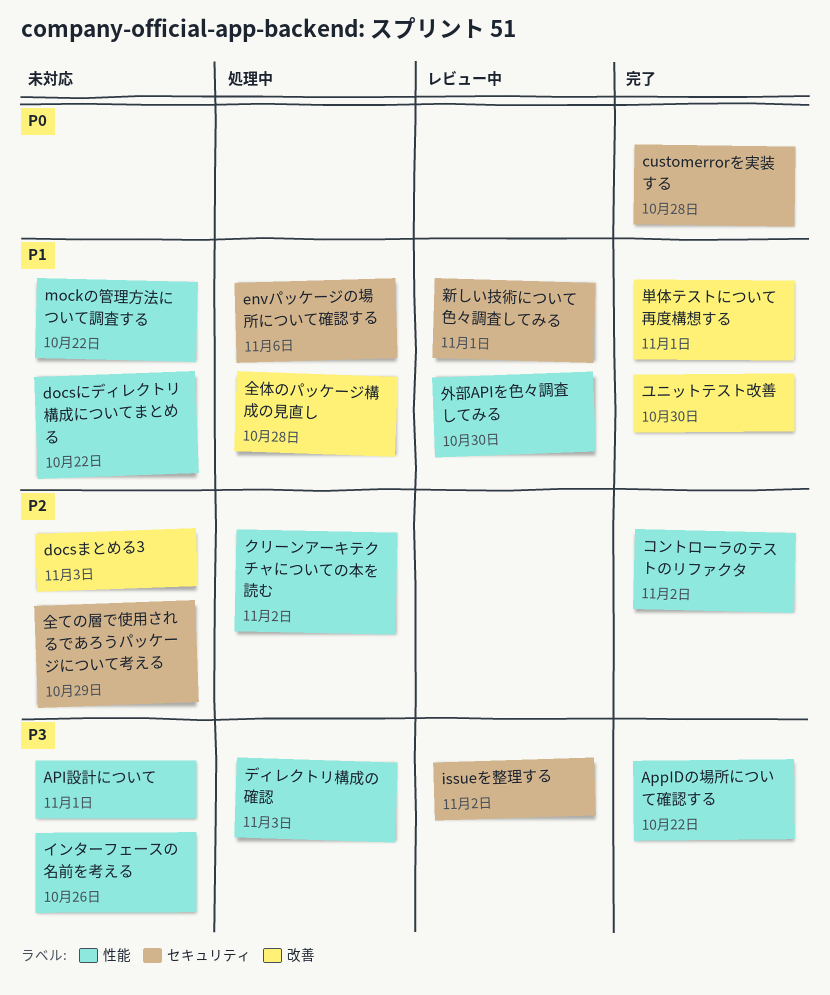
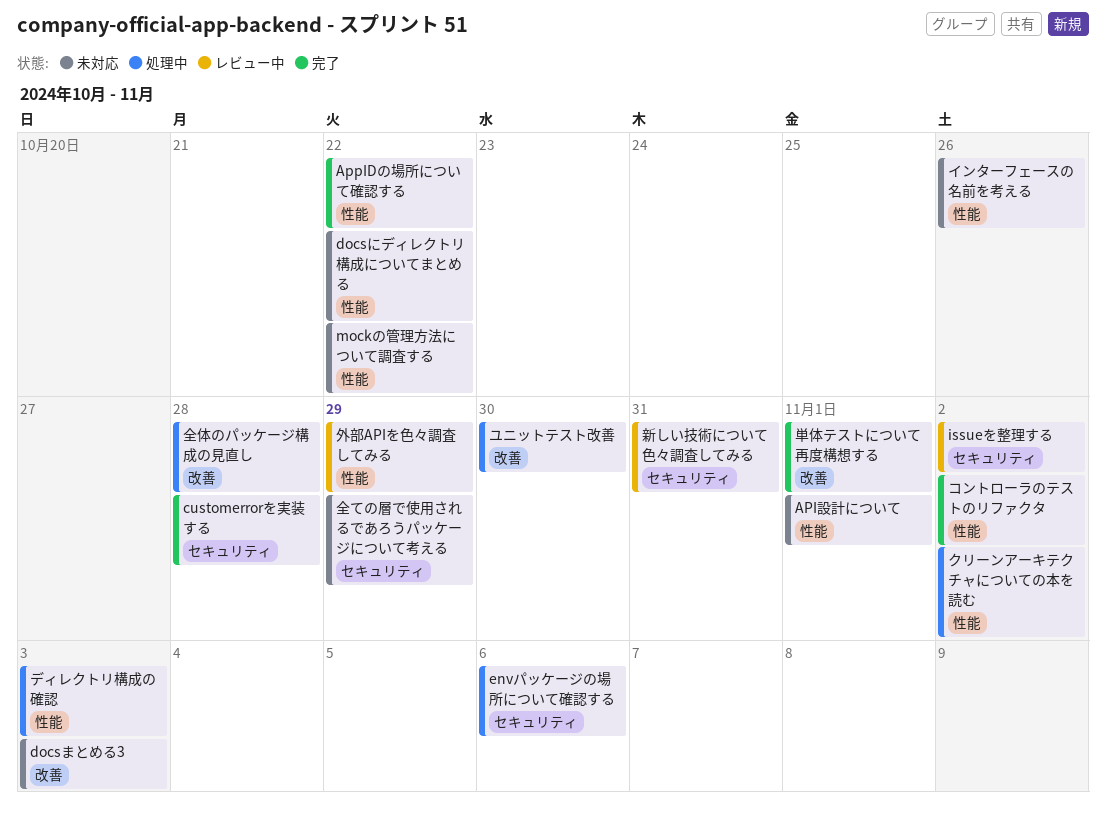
ユニットテスト改善, status: 完了 -> 処理中
外部APIを色々調査してみる, due: Oct 30 -> Oct 29
新しい技術について色々調査してみる, due: Nov 1 -> Oct 31

